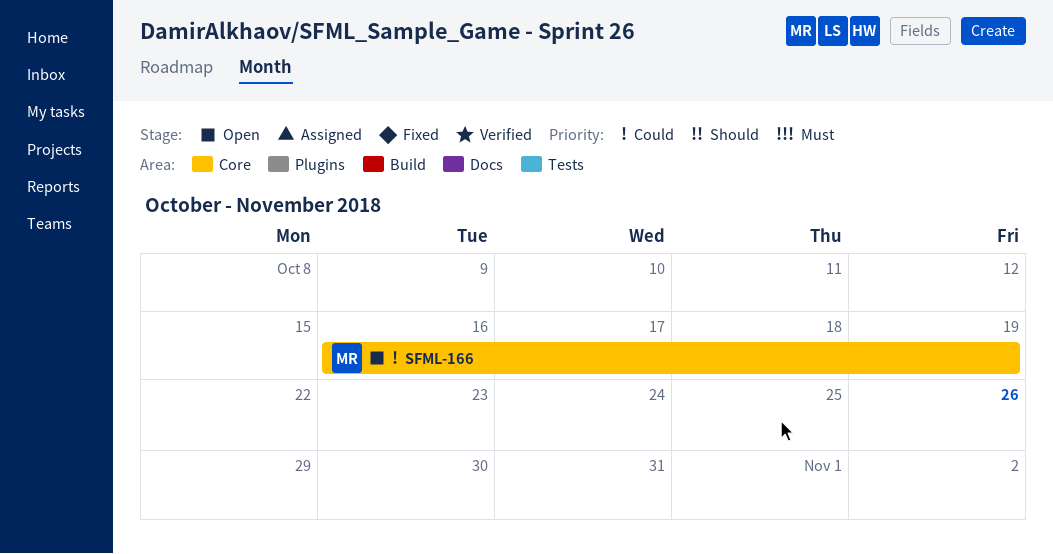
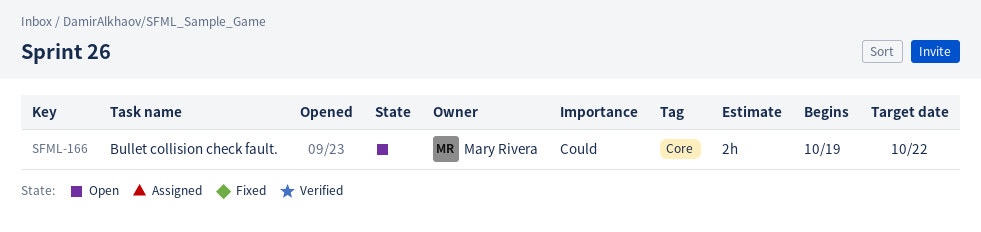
SFML-166, start: Oct 16 -> Oct 19
SFML-166, due: Oct 19 -> Oct 22

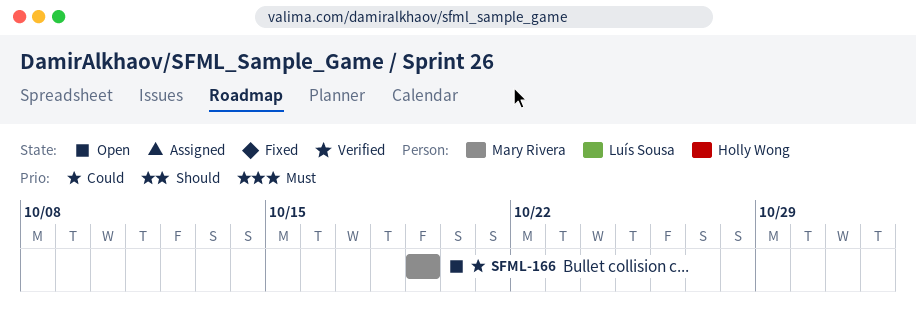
SFML-166, due: Oct 22 -> Oct 19

